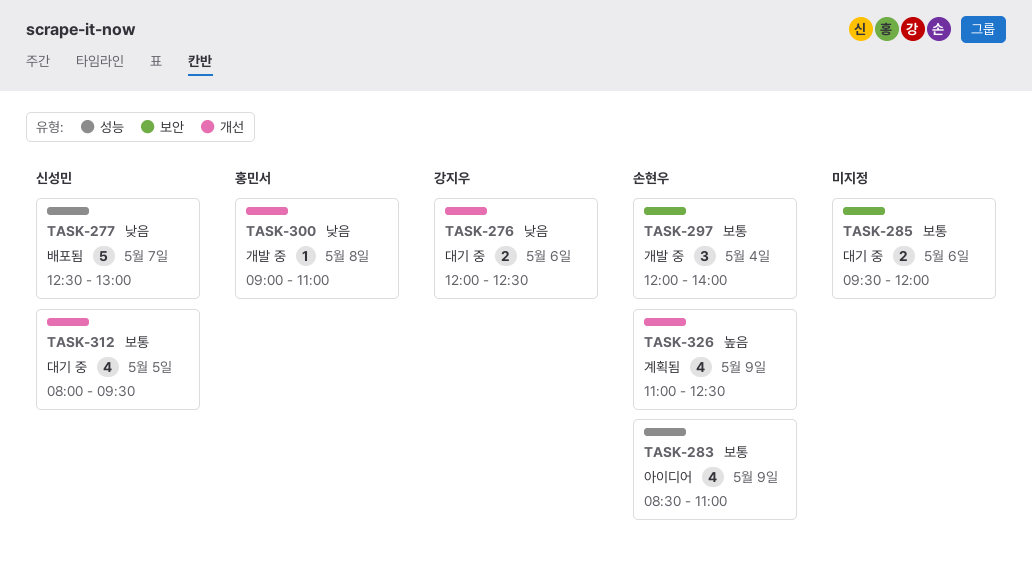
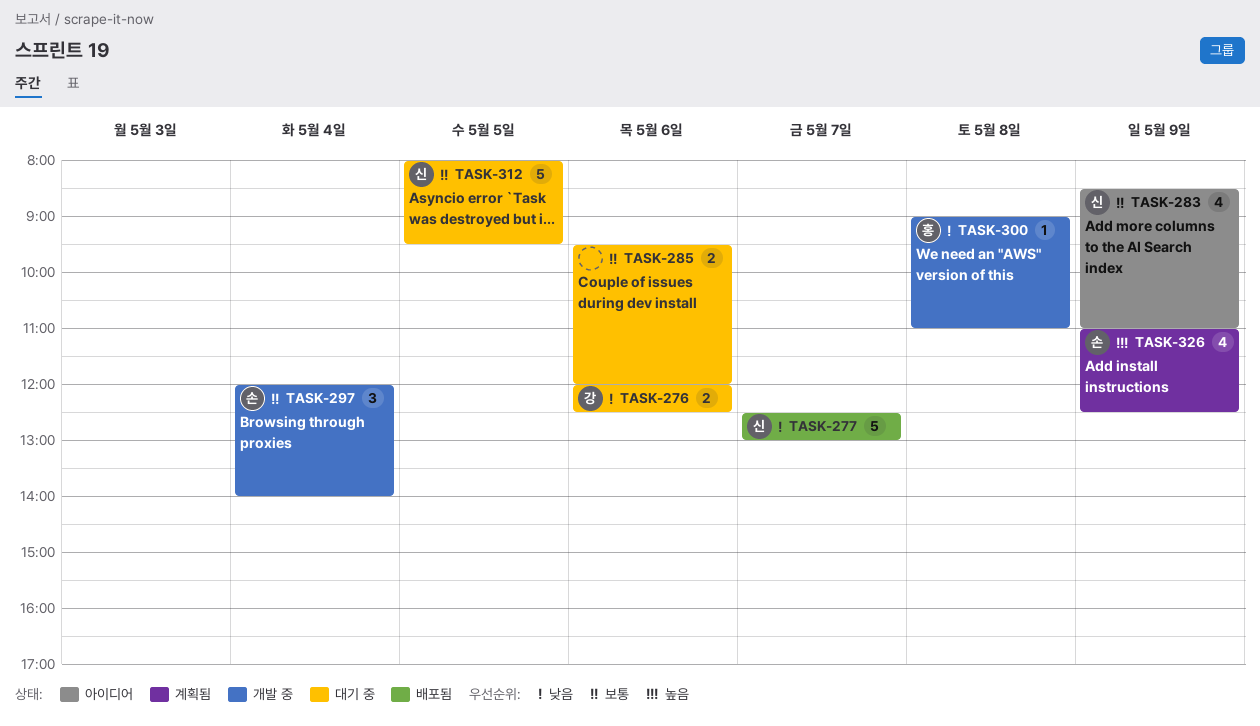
TASK-283, owner: 손현우 -> 신성민
TASK-312, estimate: 4 -> 5

